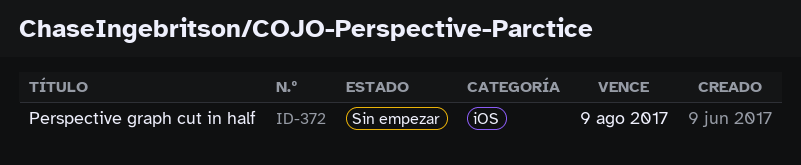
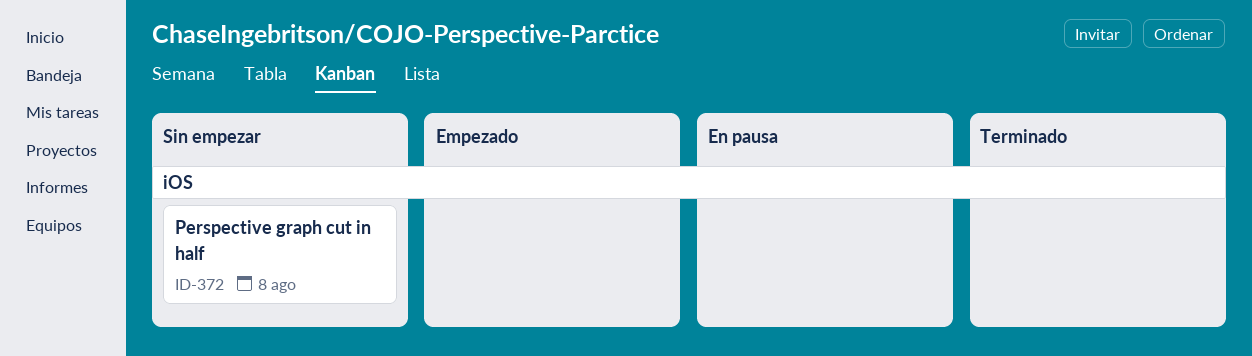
ID-372, due: Aug 9 -> Aug 8

